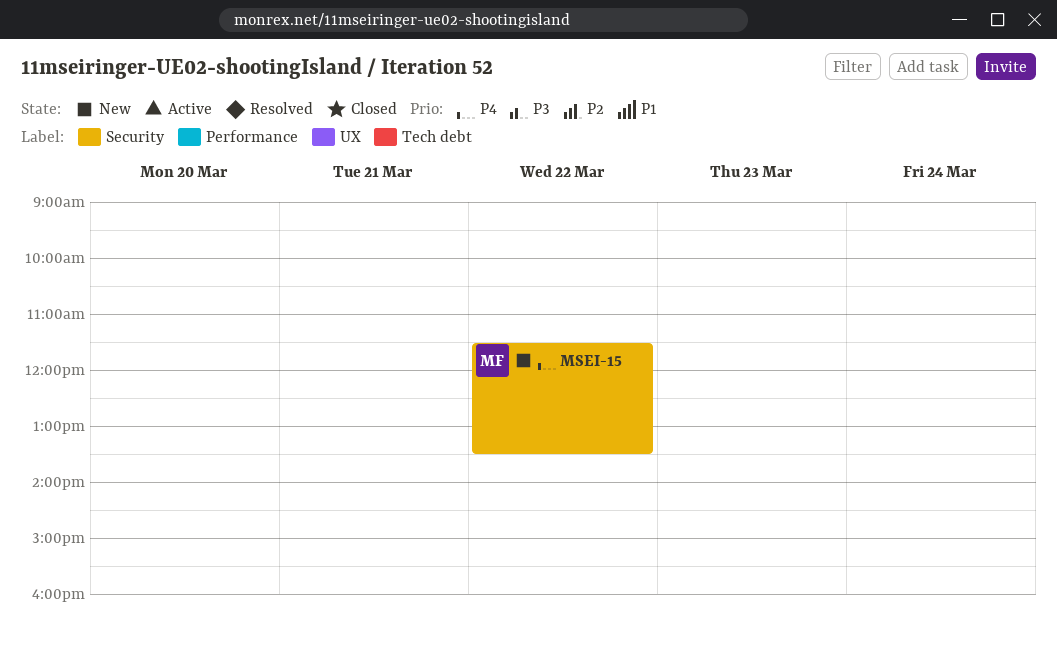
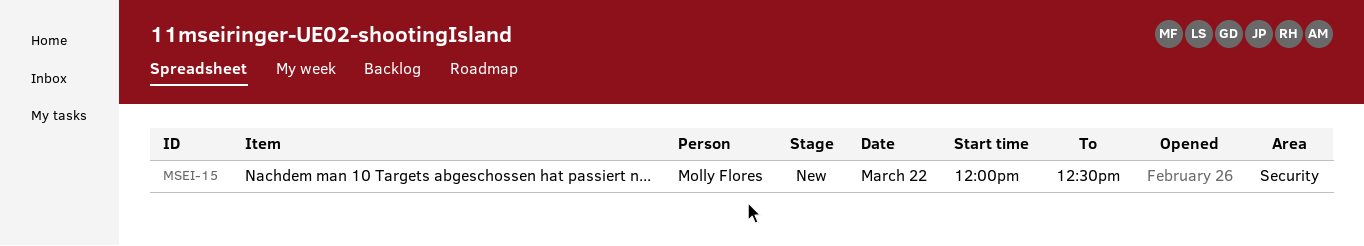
MSEI-15, begins: 11:30 -> 12:00
MSEI-15, ends: 13:30 -> 12:30

